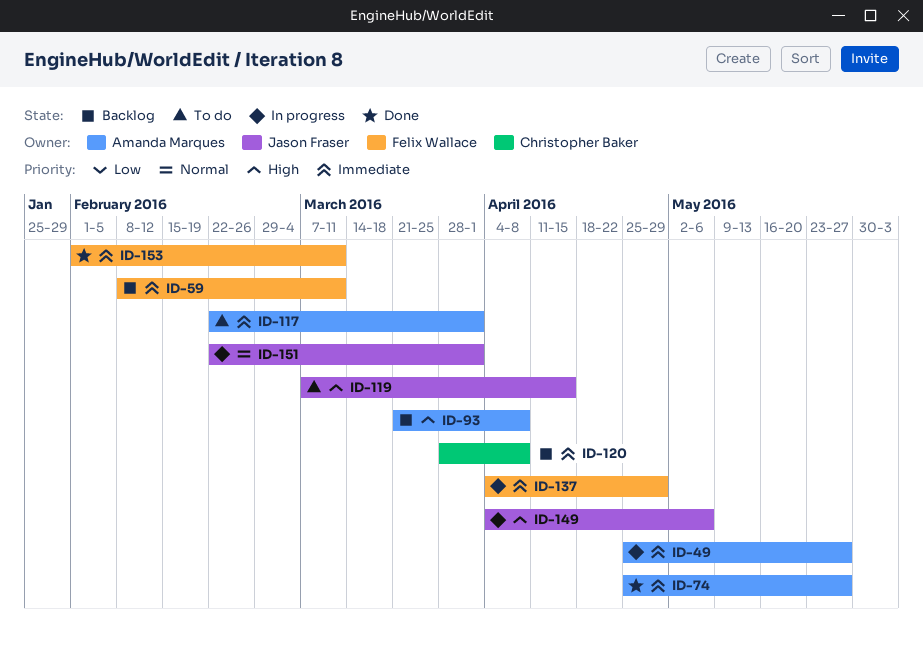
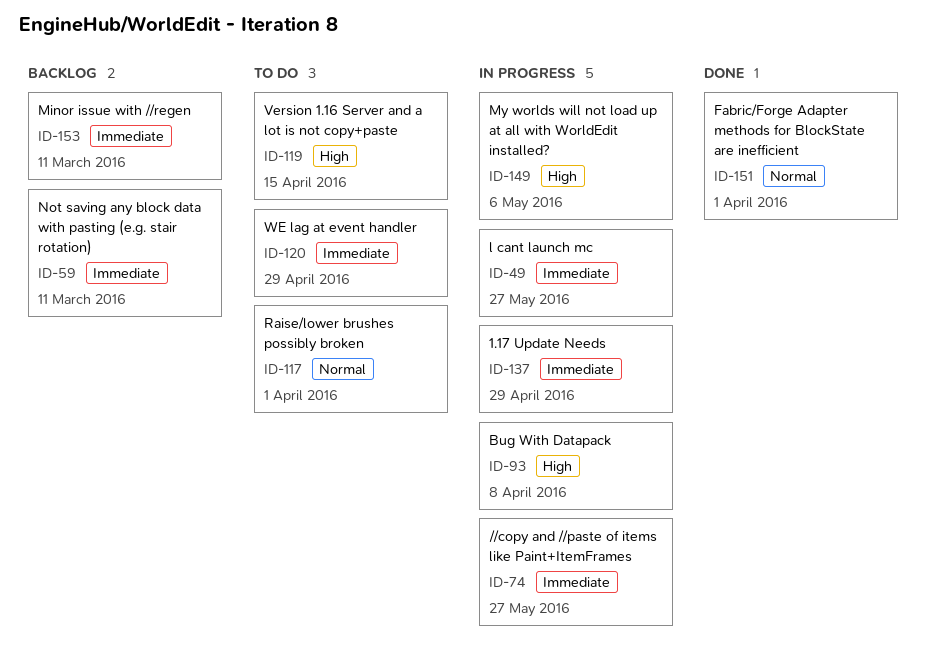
ID-74, status: Done -> In progress
ID-93, status: Backlog -> In progress
ID-117, priority: Immediate -> Normal
ID-120, status: Backlog -> To do
ID-120, due: Apr 8 -> Apr 29
ID-151, status: In progress -> Done
ID-153, status: Done -> Backlog

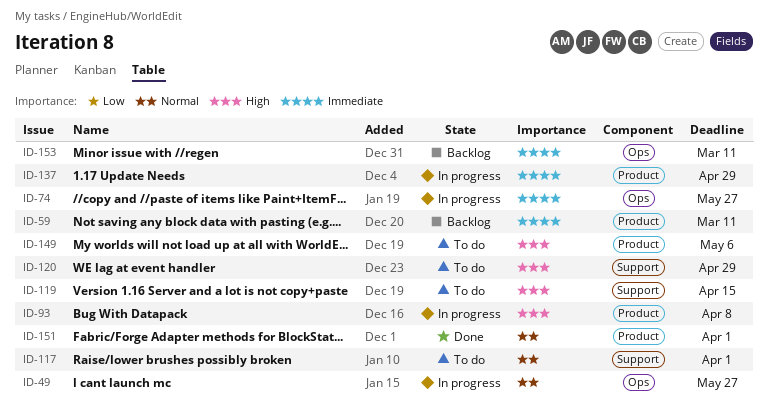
ID-49, priority: Immediate -> Normal
ID-120, priority: Immediate -> High
ID-149, status: In progress -> To do

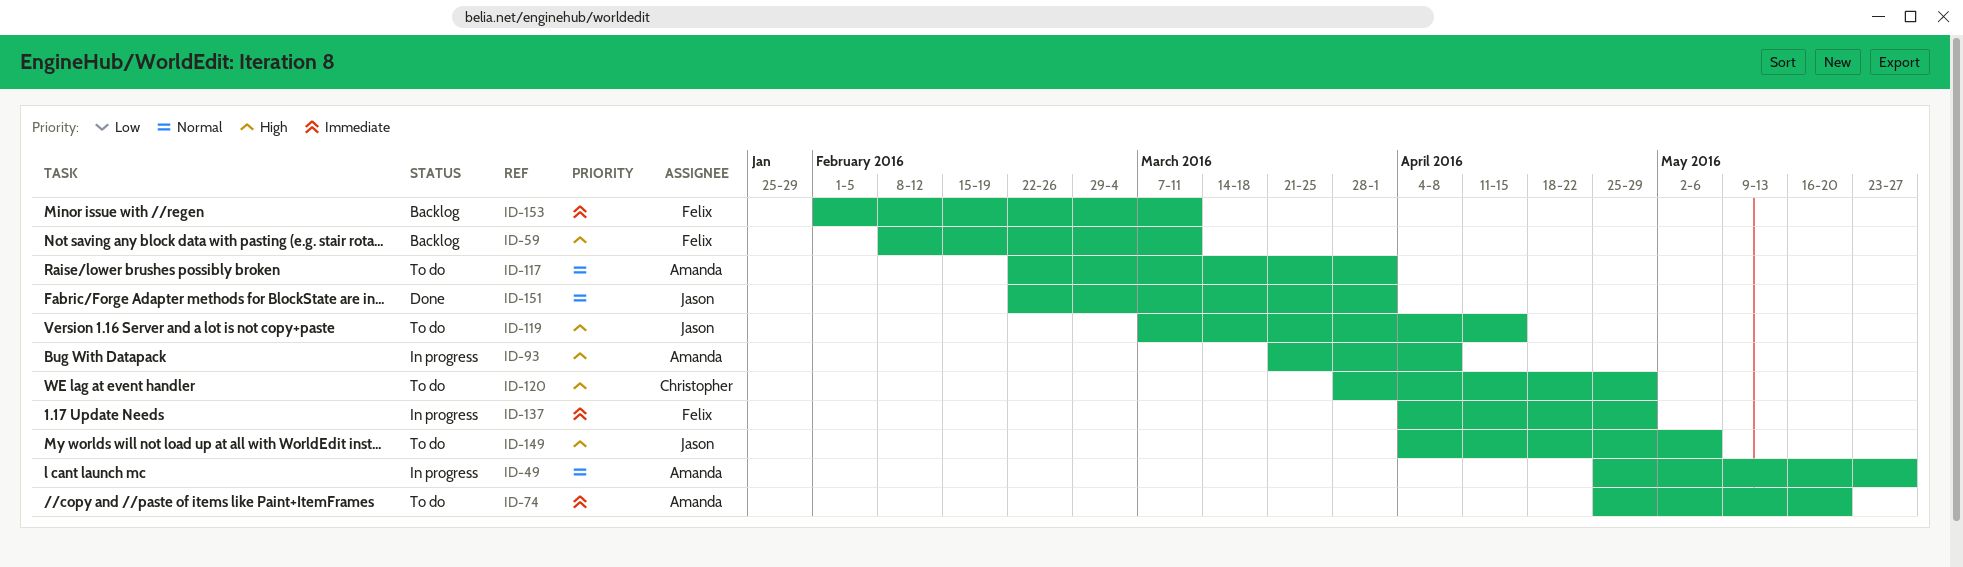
ID-59, priority: Immediate -> High
ID-74, status: In progress -> To do
ID-74, due: May 27 -> May 20

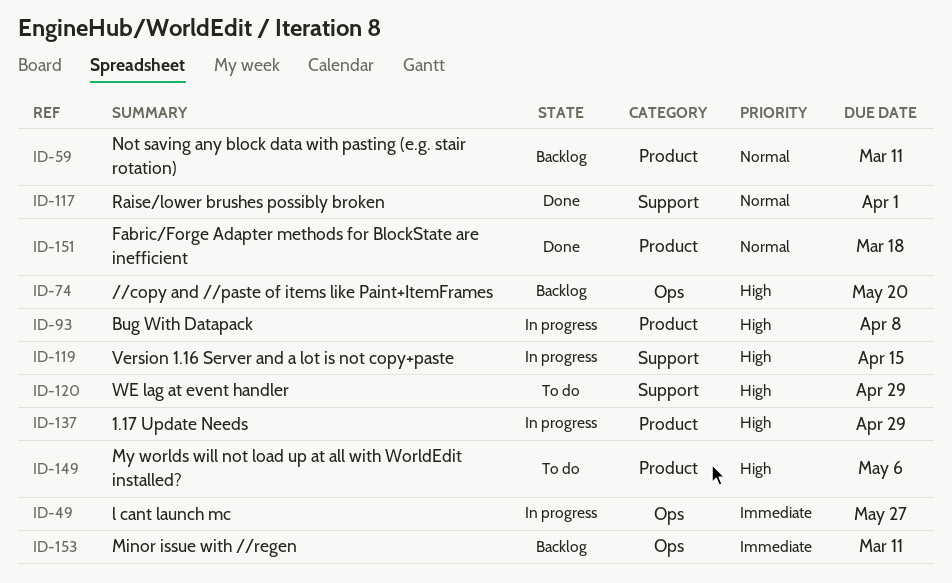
ID-49, priority: Normal -> Immediate
ID-59, priority: High -> Normal
ID-74, status: To do -> Backlog
ID-74, priority: Immediate -> High
ID-117, status: To do -> Done
ID-119, status: To do -> In progress
ID-137, priority: Immediate -> High
ID-151, due: Apr 1 -> Mar 18

